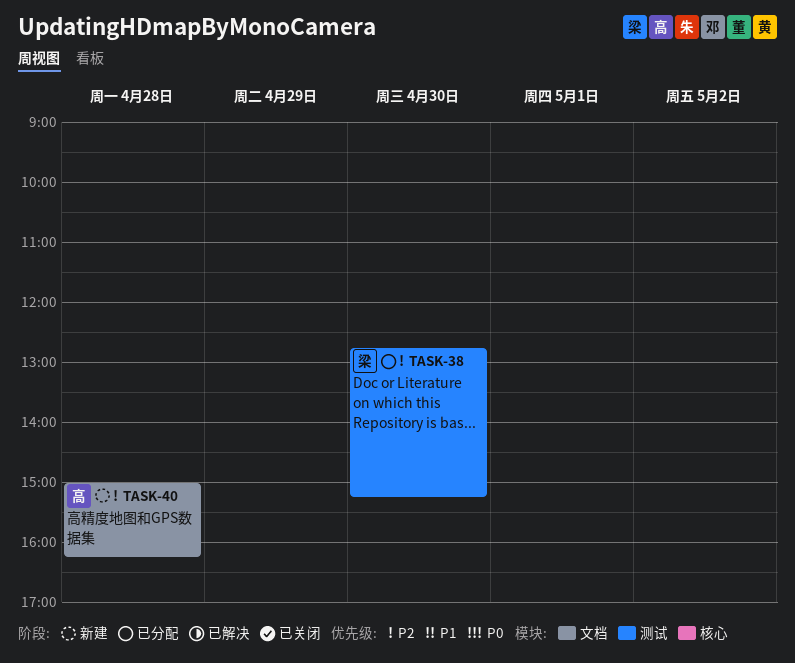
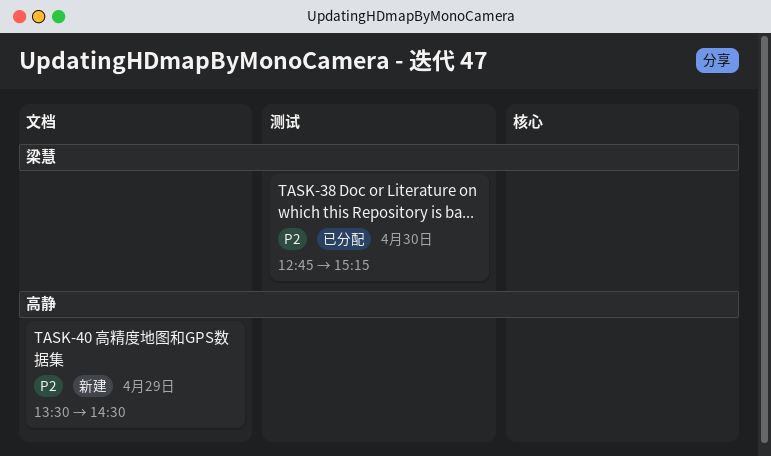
TASK-40, day: Apr 28 -> Apr 29
TASK-40, begins: 15:00 -> 13:30
TASK-40, ends: 16:15 -> 14:30

